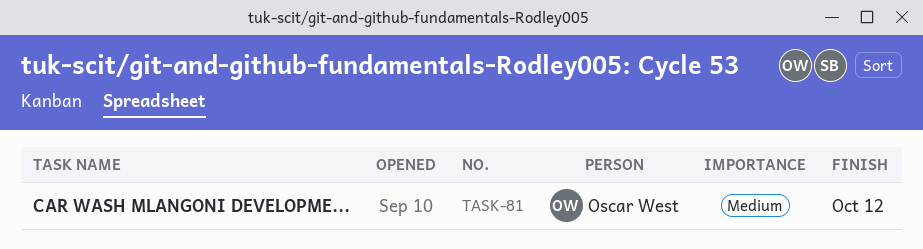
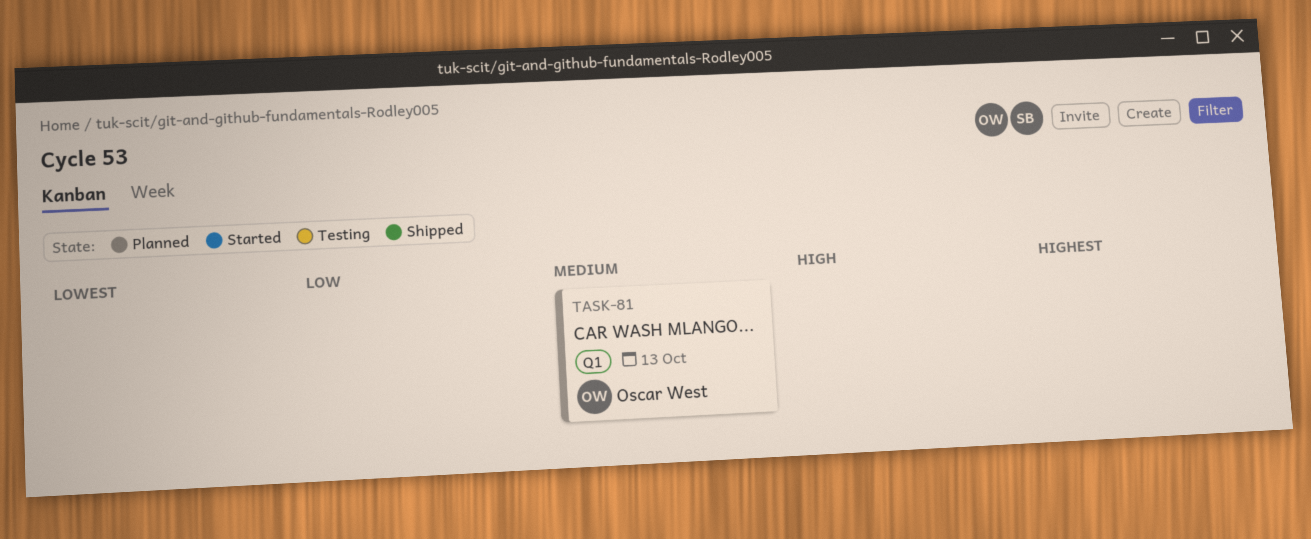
TASK-81, due: Oct 12 -> Oct 13

